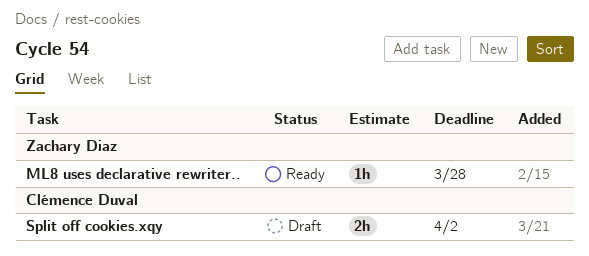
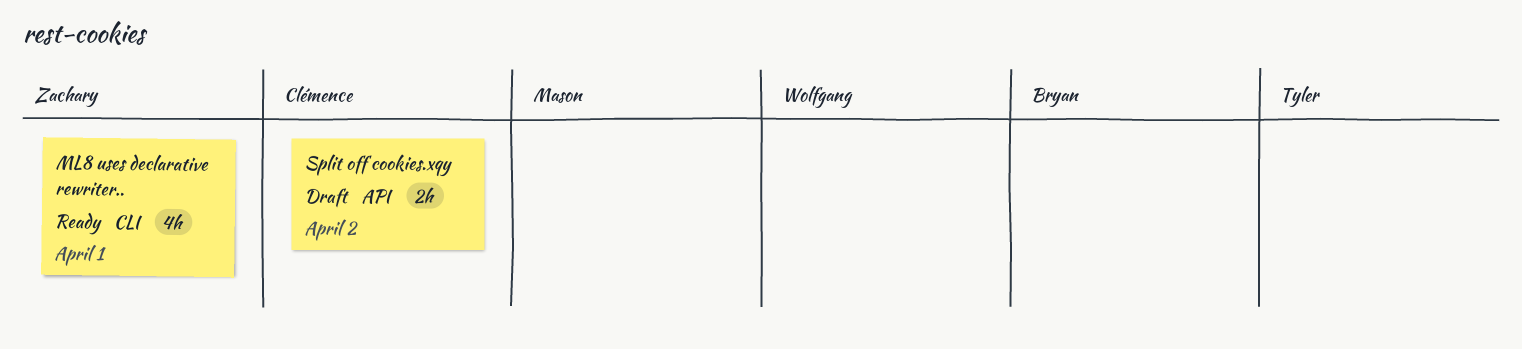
ML8 uses declarative rewriter.., estimate: 1h -> 4h
ML8 uses declarative rewriter.., due: Mar 28 -> Apr 1

